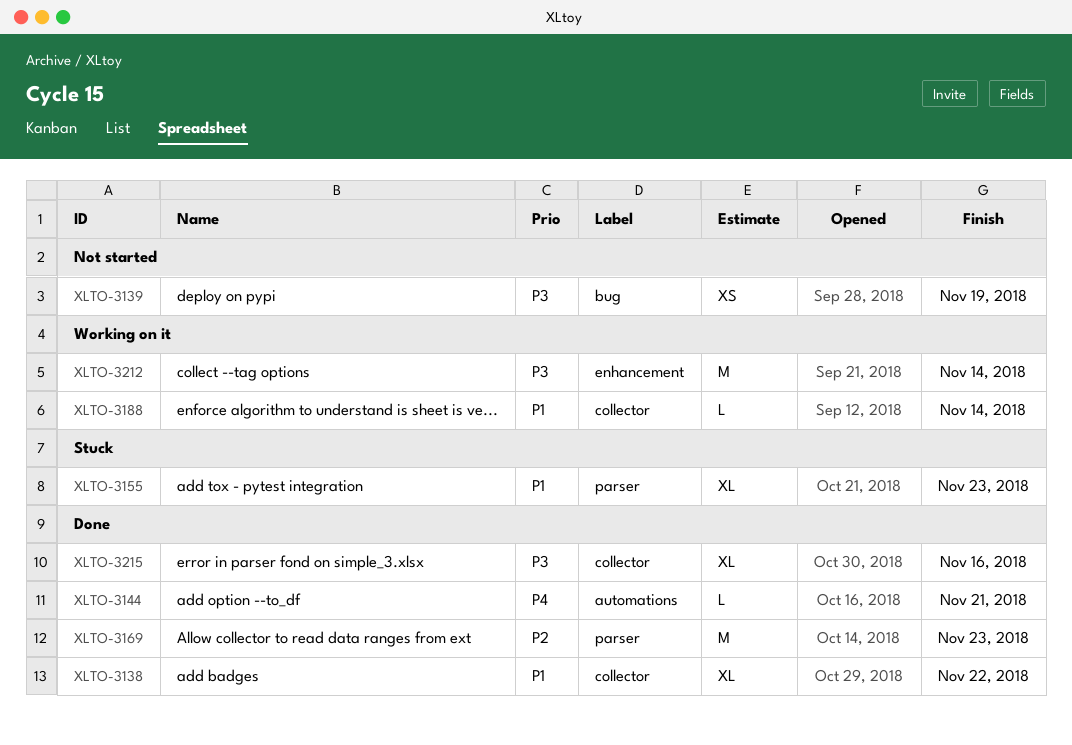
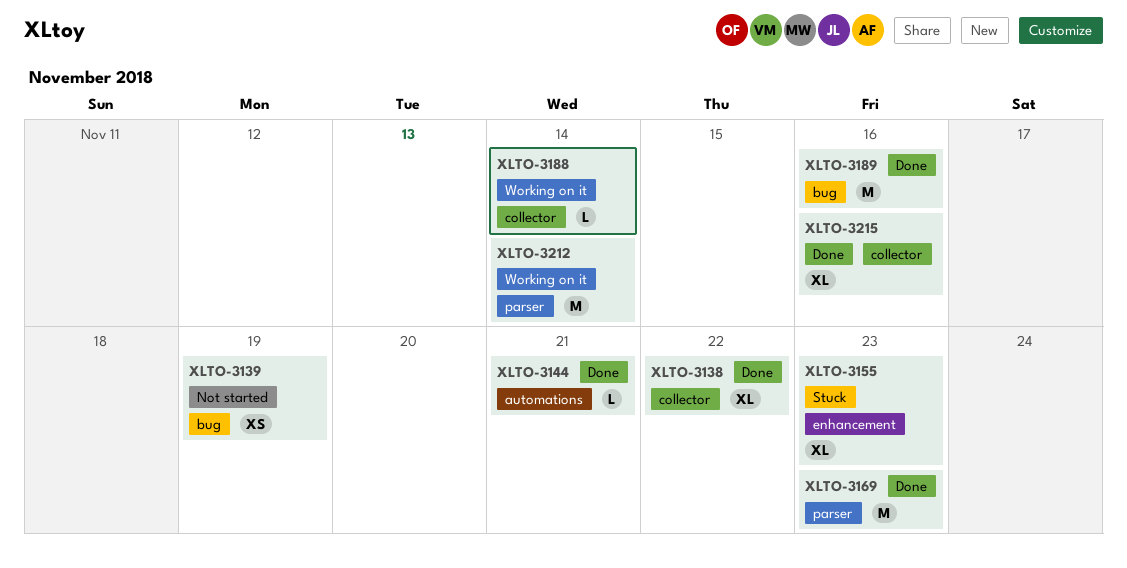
XLTO-3155, label: parser -> enhancement
XLTO-3189: none -> present
XLTO-3212, label: enhancement -> parser

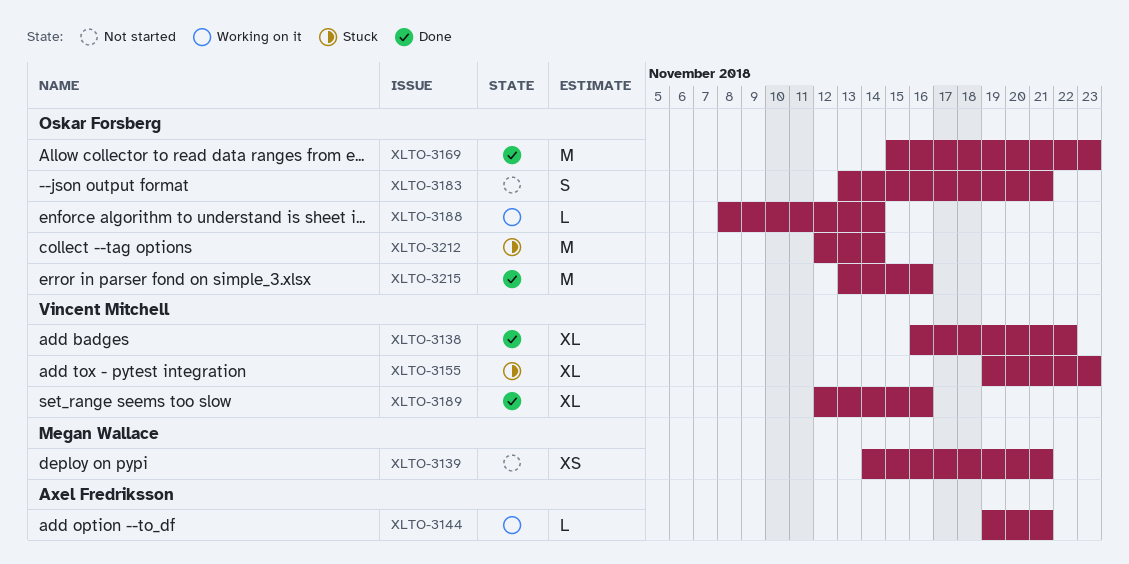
XLTO-3139, due: Nov 19 -> Nov 21
XLTO-3144, status: Done -> Working on it
XLTO-3183: none -> present
XLTO-3189, estimate: M -> XL
XLTO-3212, status: Working on it -> Stuck
XLTO-3215, estimate: XL -> M

